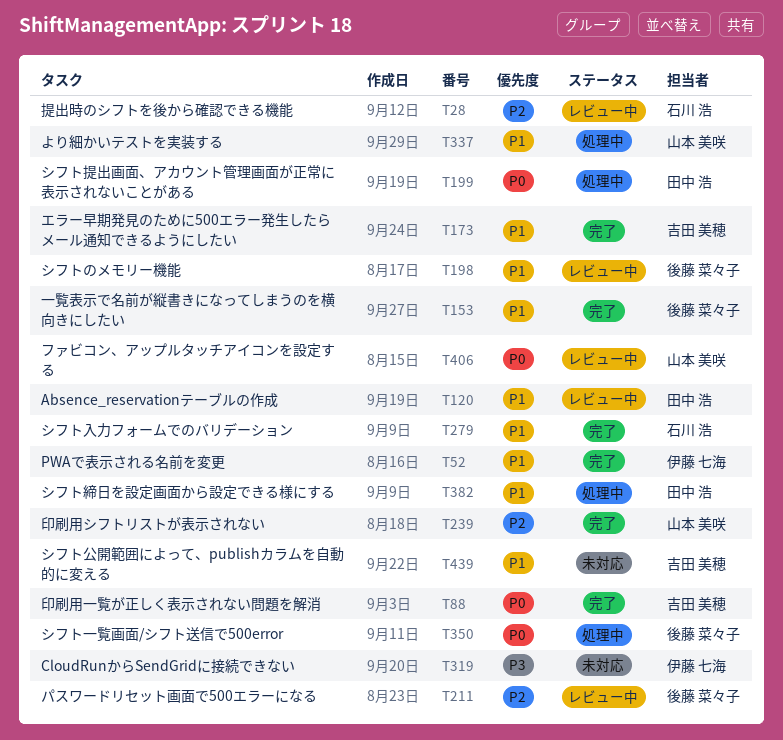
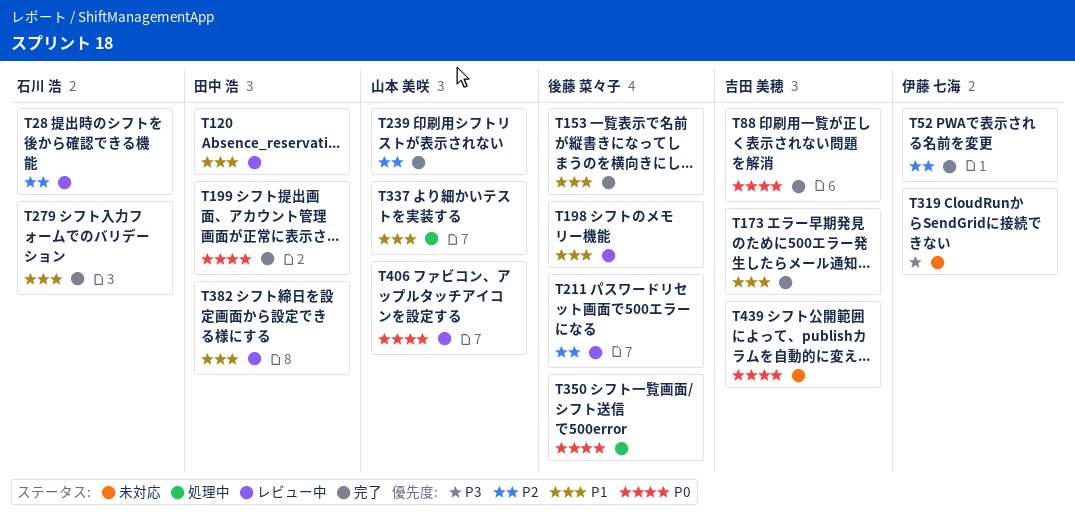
T52, priority: P1 -> P2
T199, status: 処理中 -> 完了
T382, status: 処理中 -> レビュー中
T439, priority: P1 -> P0

